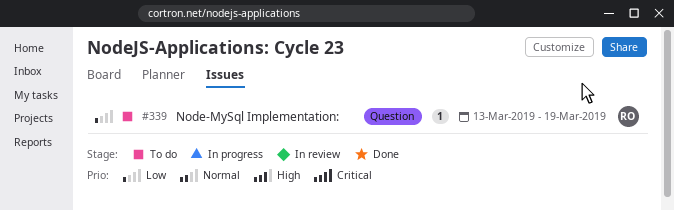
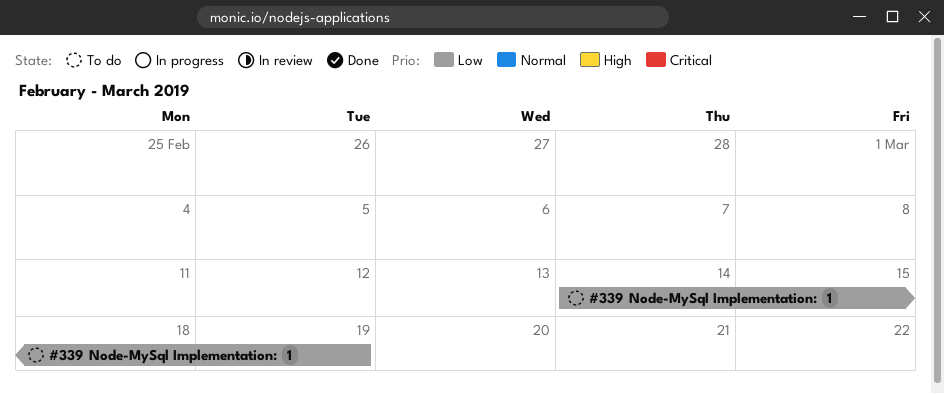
#339, start: Mar 13 -> Mar 14

